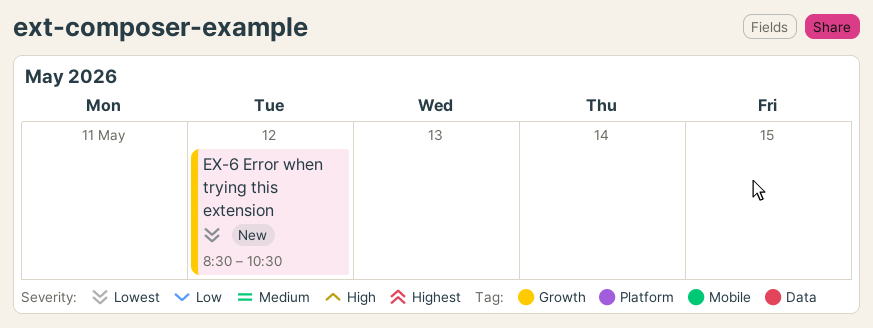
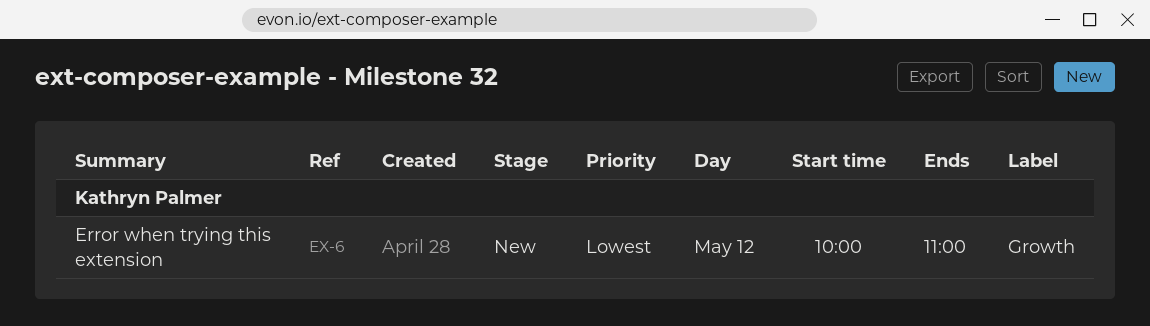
EX-6, begins: 08:30 -> 10:00
EX-6, ends: 10:30 -> 11:00

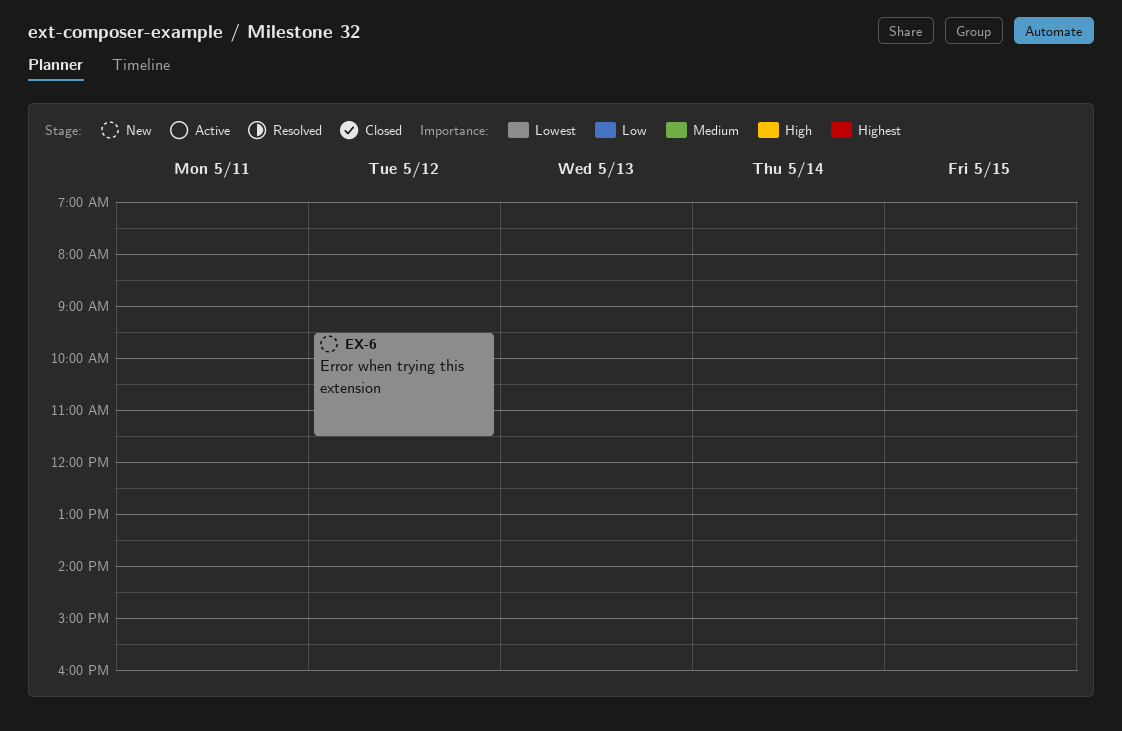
EX-6, begins: 10:00 -> 09:30
EX-6, ends: 11:00 -> 11:30

